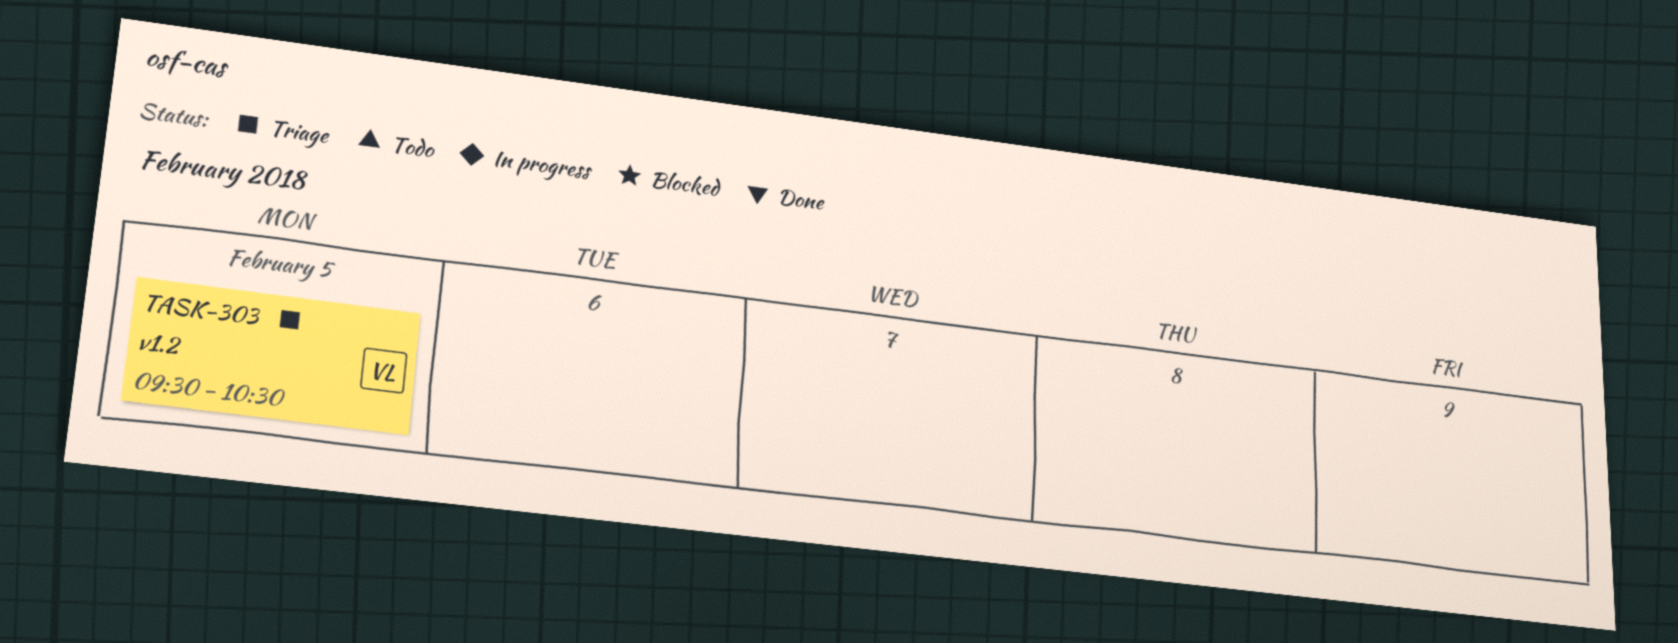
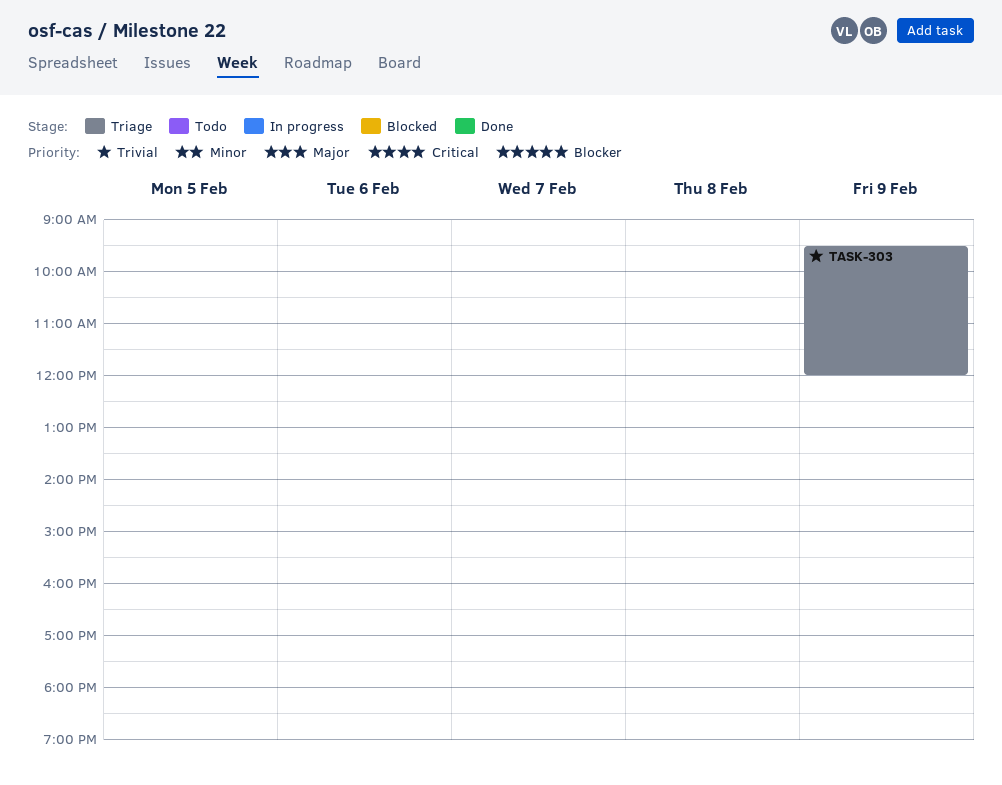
TASK-303, day: Feb 5 -> Feb 9
TASK-303, ends: 10:30 -> 12:00

